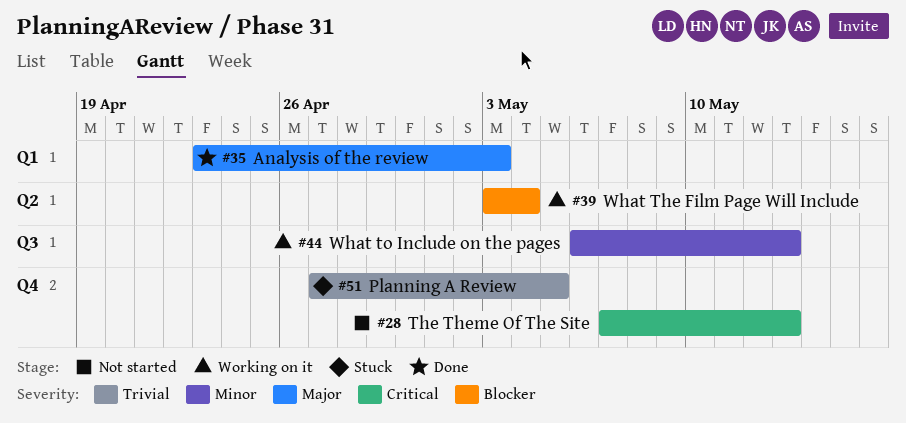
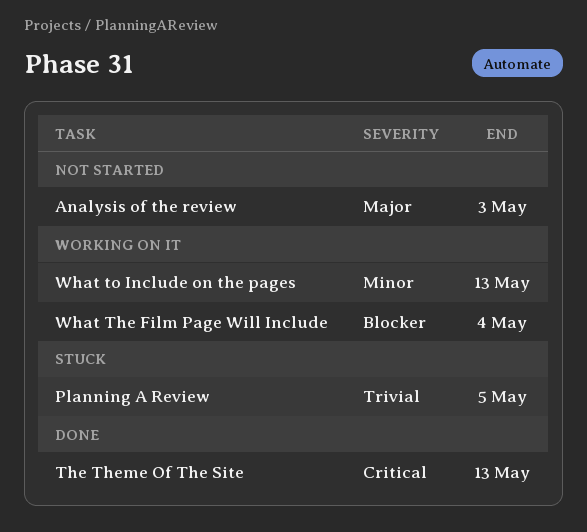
Analysis of the review, status: Done -> Not started
The Theme Of The Site, status: Not started -> Done

